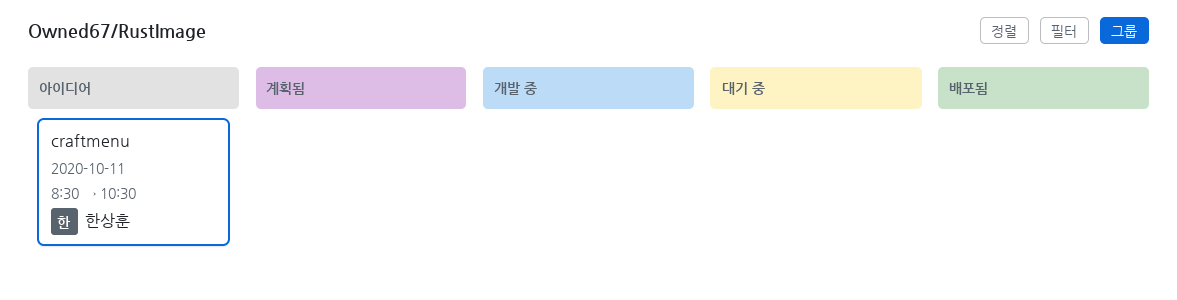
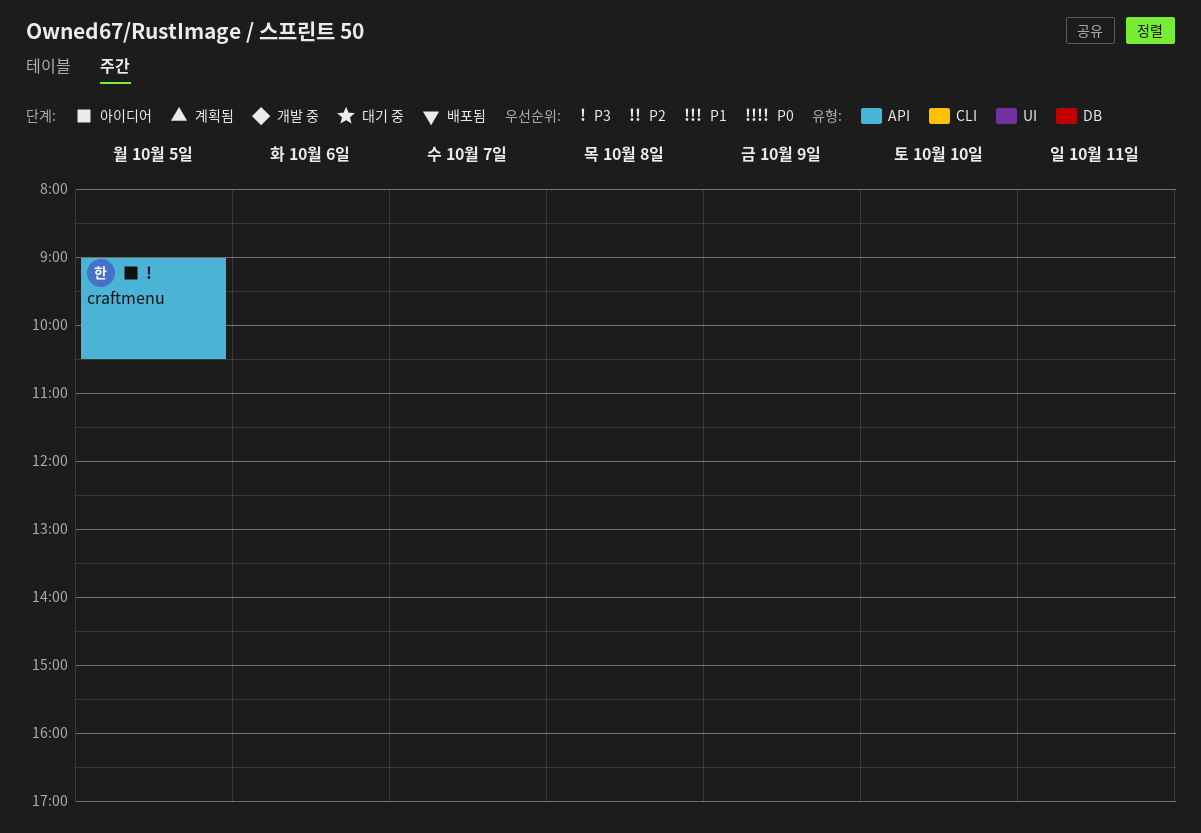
craftmenu, day: Oct 11 -> Oct 5
craftmenu, begins: 08:30 -> 09:00

